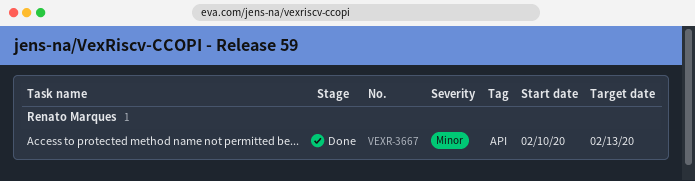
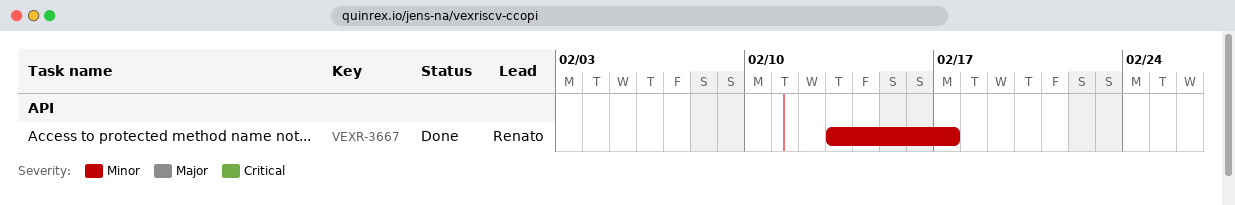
VEXR-3667, start: Feb 10 -> Feb 13
VEXR-3667, due: Feb 13 -> Feb 17

